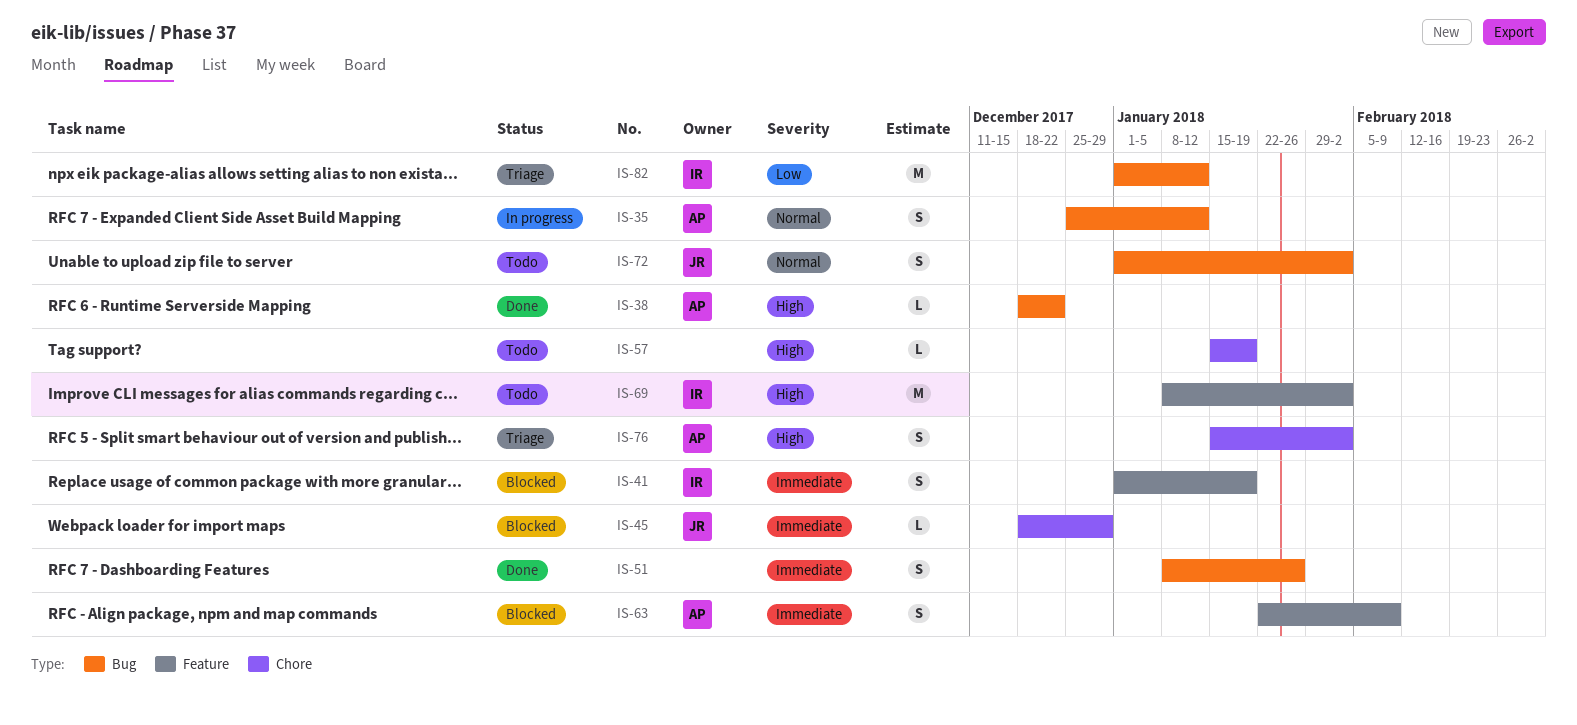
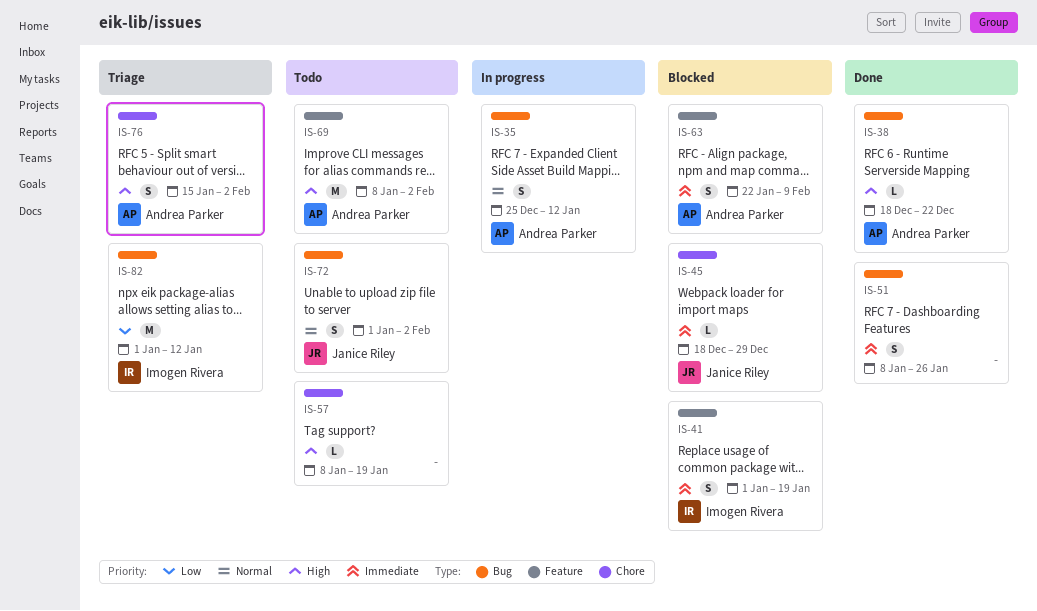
IS-57, start: Jan 15 -> Jan 8
IS-69, owner: Imogen Rivera -> Andrea Parker

